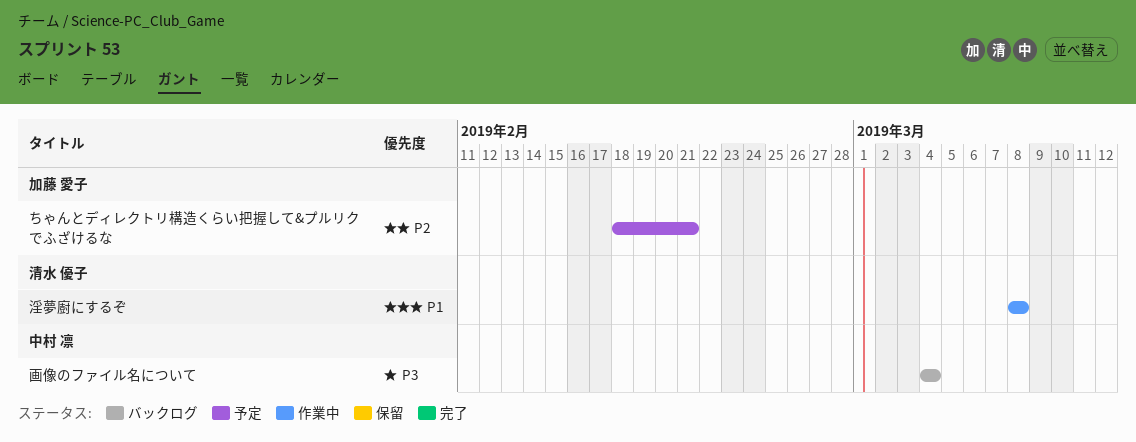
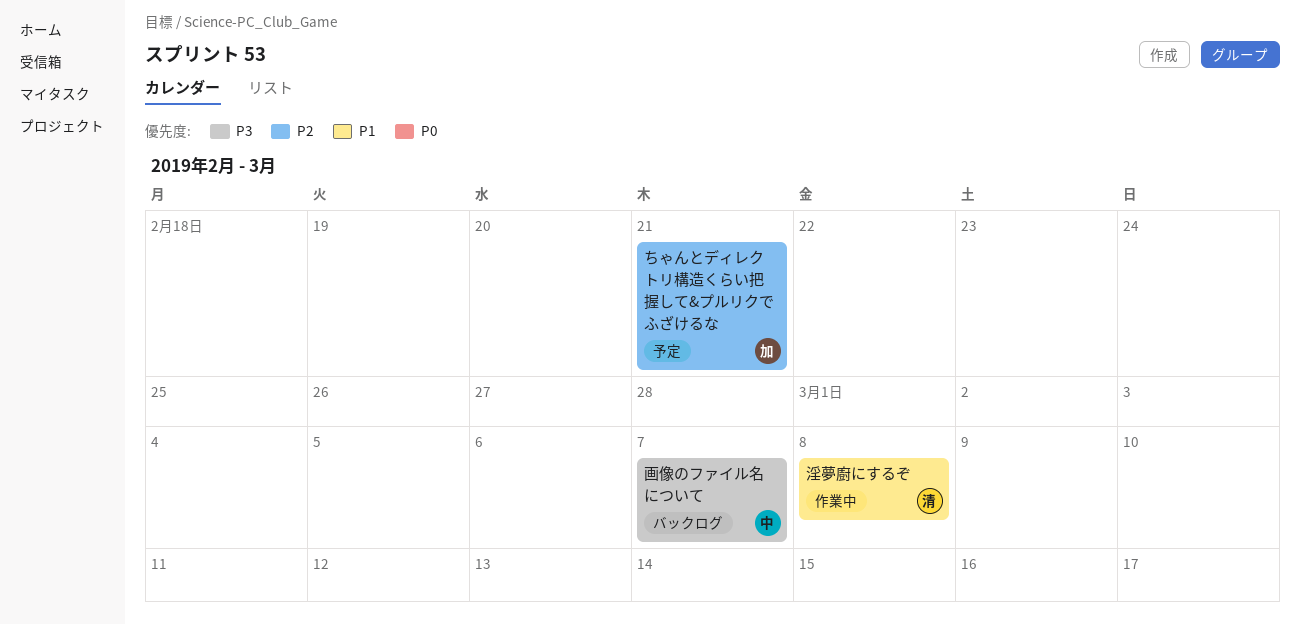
画像のファイル名について, due: Mar 4 -> Mar 7

